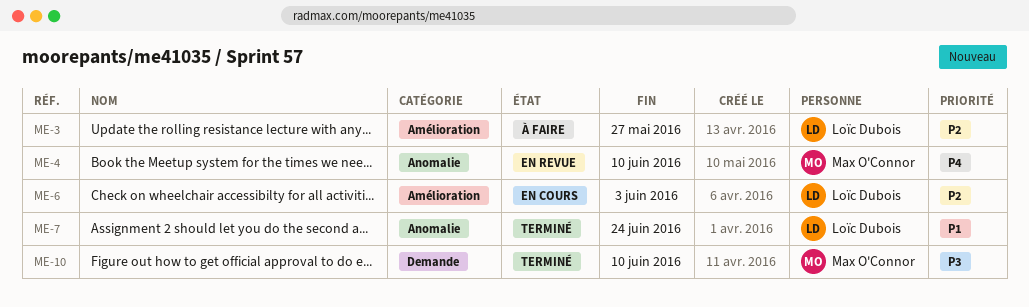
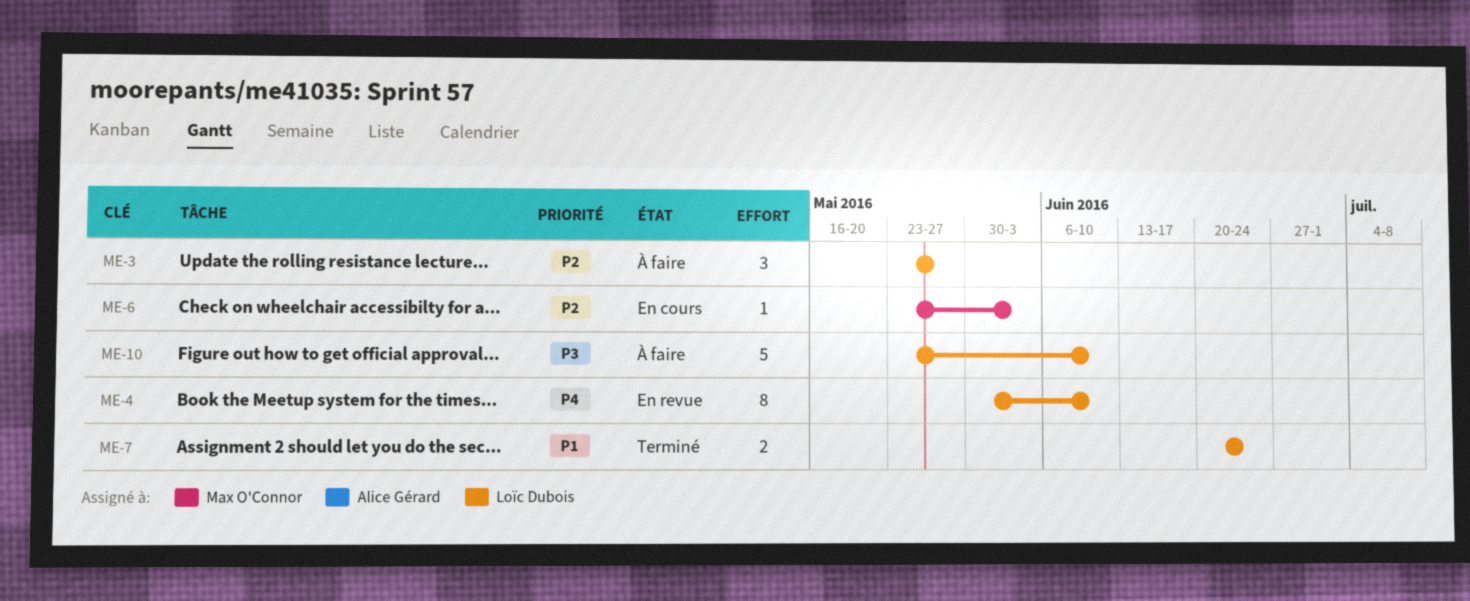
ME-4, owner: Max O'Connor -> Loïc Dubois
ME-6, owner: Loïc Dubois -> Max O'Connor
ME-10, status: Terminé -> À faire
ME-10, owner: Max O'Connor -> Loïc Dubois

